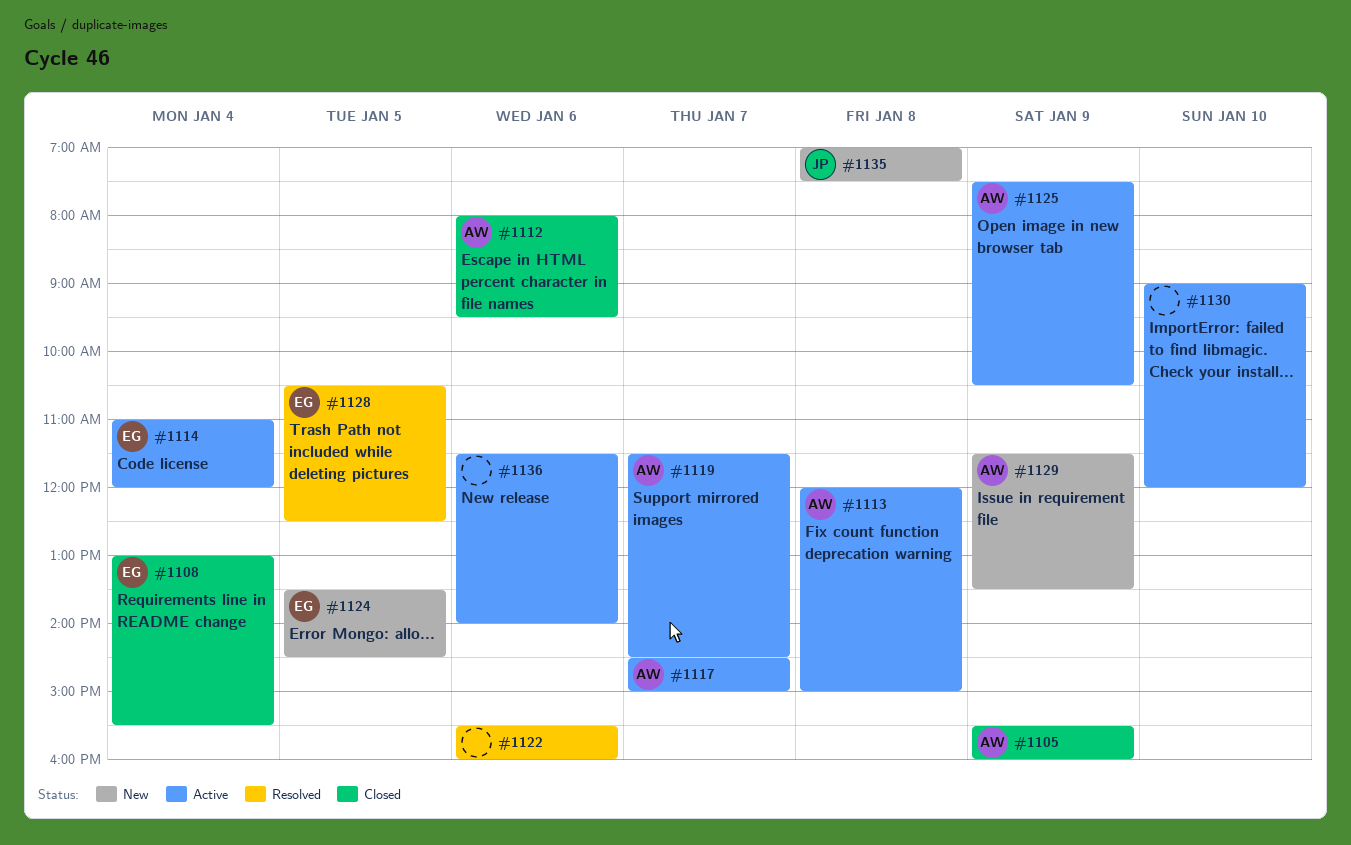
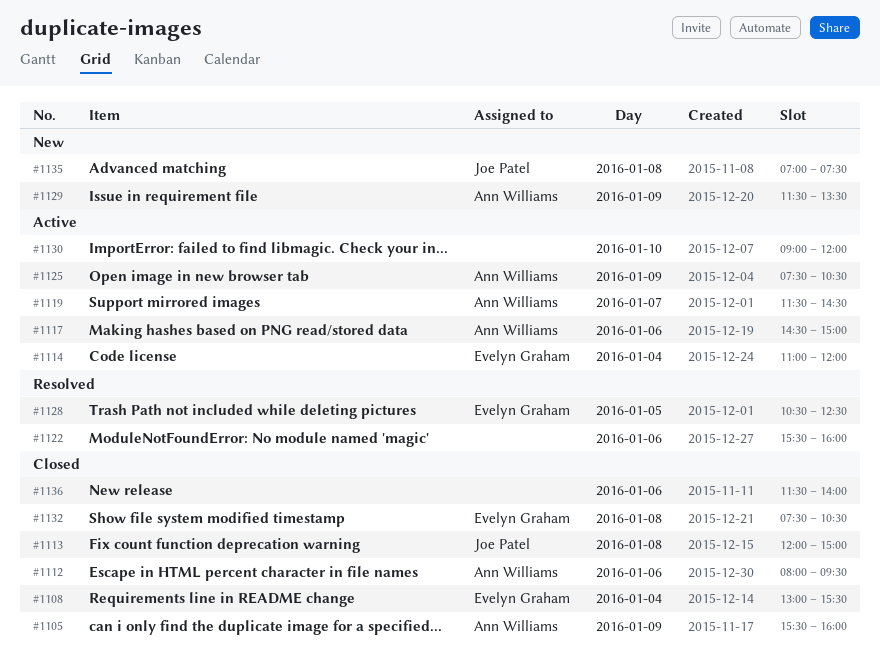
#1113, status: Active -> Closed
#1113, owner: Ann Williams -> Joe Patel
#1117, day: Jan 7 -> Jan 6
#1124: present -> none
#1132: none -> present
#1136, status: Active -> Closed

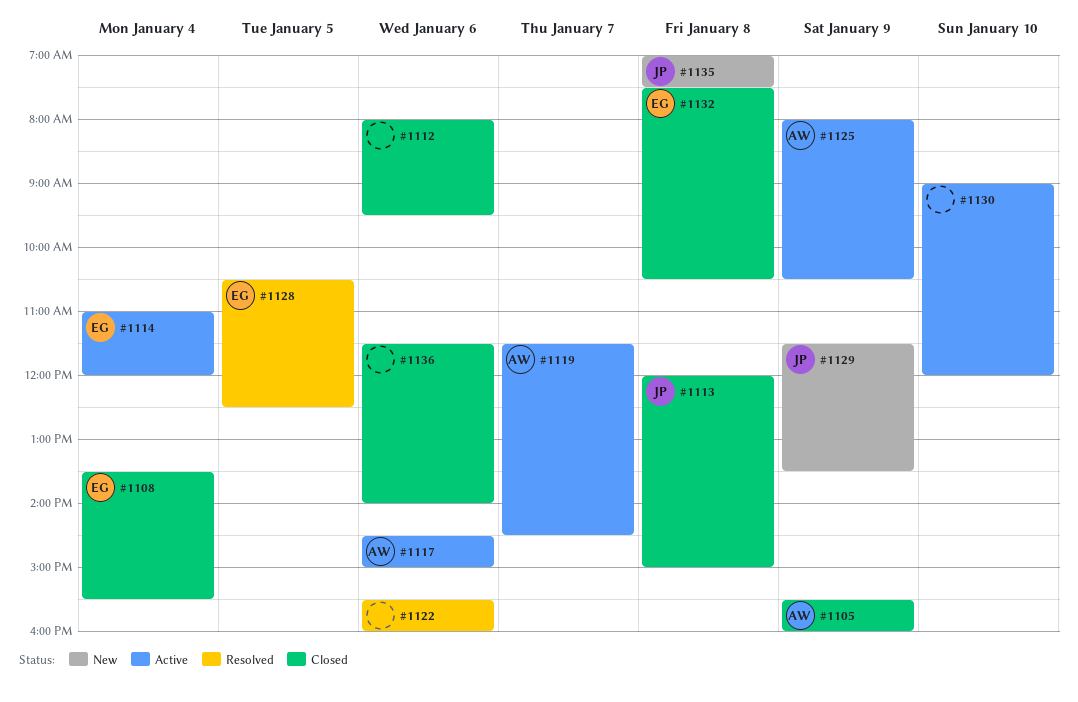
#1108, begins: 13:00 -> 13:30
#1112, owner: Ann Williams -> none
#1125, begins: 07:30 -> 08:00
#1129, owner: Ann Williams -> Joe Patel

